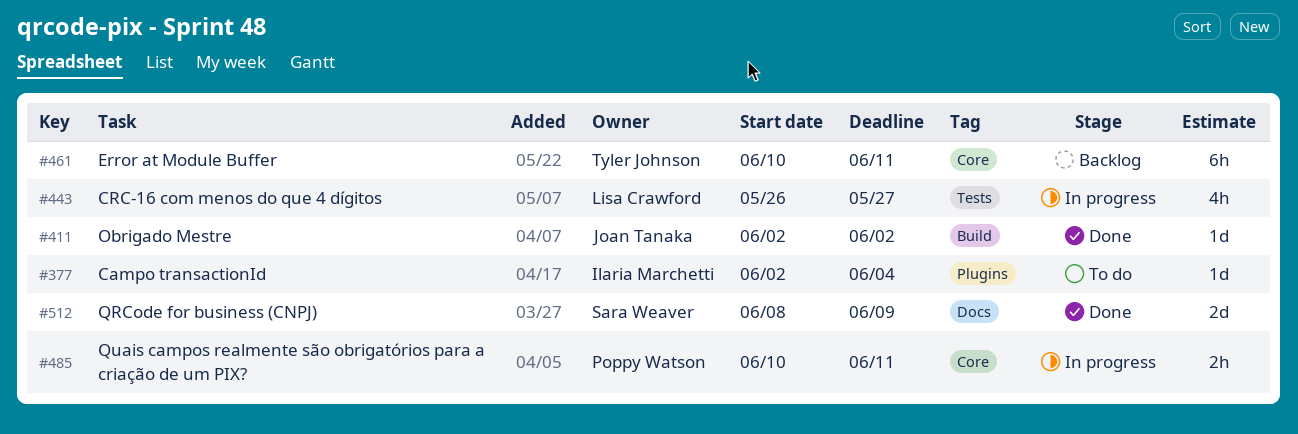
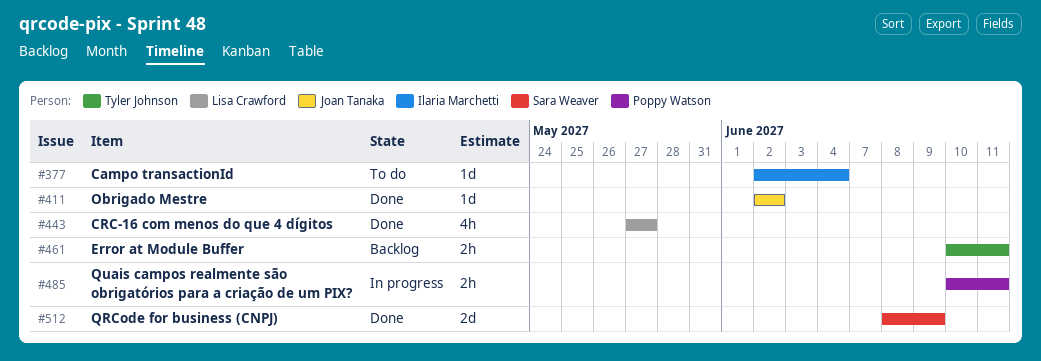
#443, status: In progress -> Done
#443, start: May 26 -> May 27
#461, estimate: 6h -> 2h

